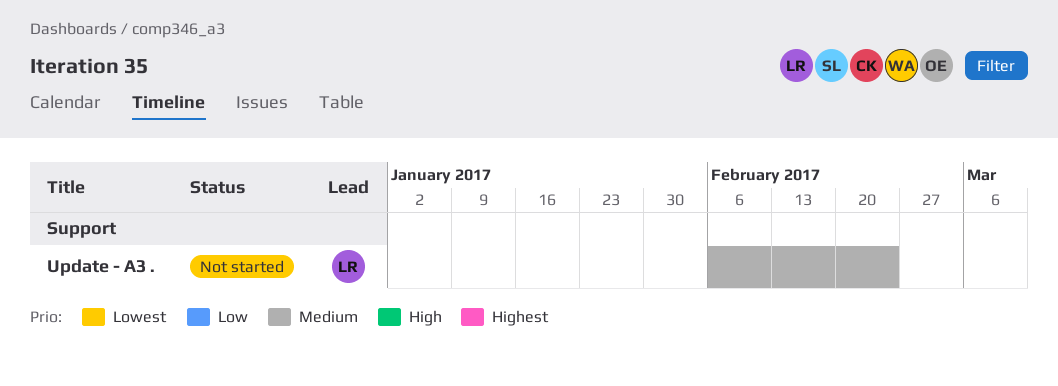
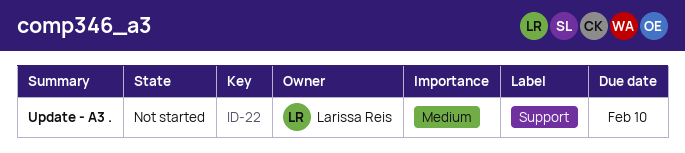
Update - A3 ., due: Feb 24 -> Feb 10

